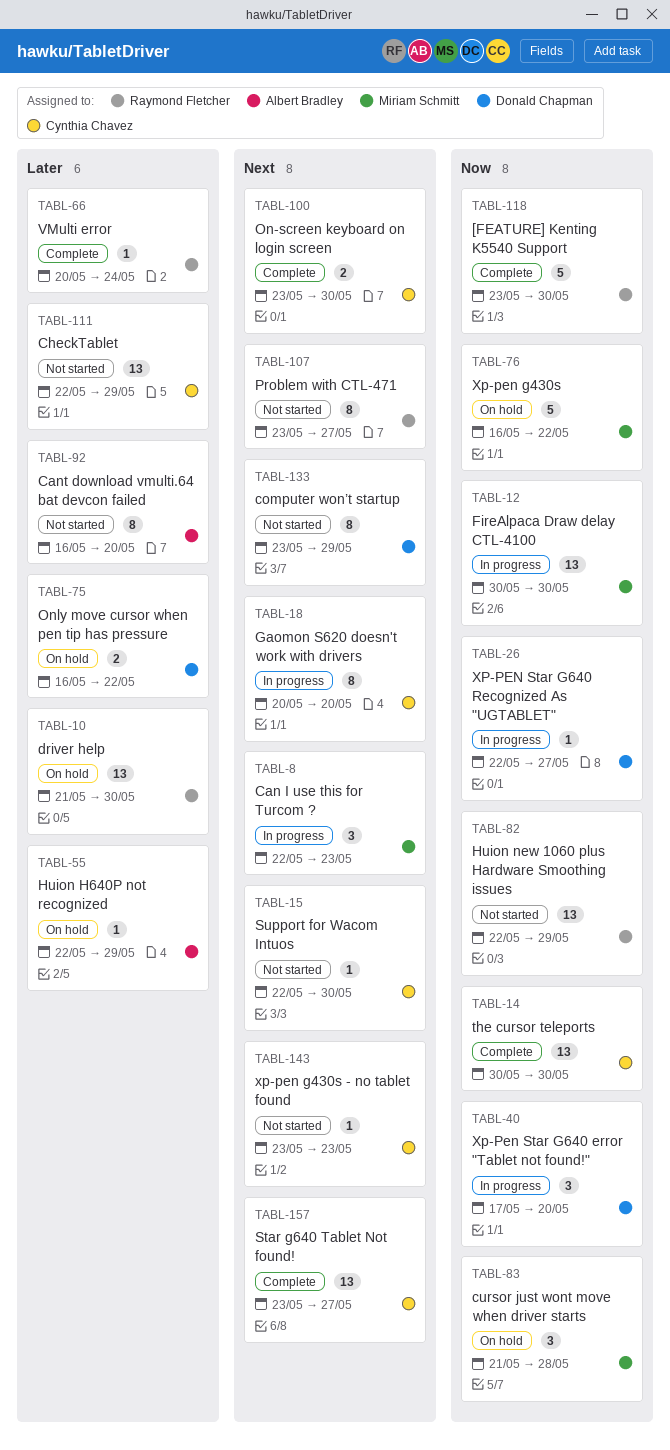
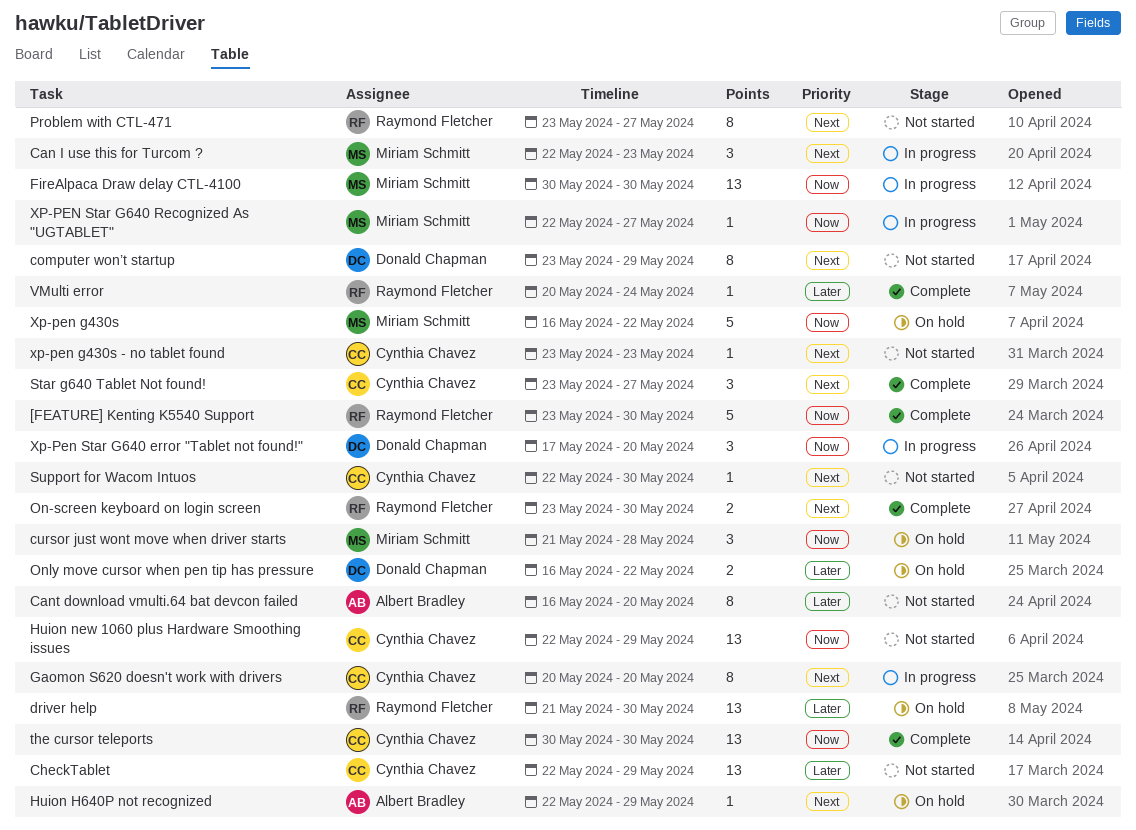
Huion H640P not recognized, priority: Later -> Next
Huion new 1060 plus Hardware Smoothing issues, owner: Raymond Fletcher -> Cynthia Chavez
On-screen keyboard on login screen, owner: Cynthia Chavez -> Raymond Fletcher
Star g640 Tablet Not found!, estimate: 13 -> 3
XP-PEN Star G640 Recognized As "UGTABLET", owner: Donald Chapman -> Miriam Schmitt

